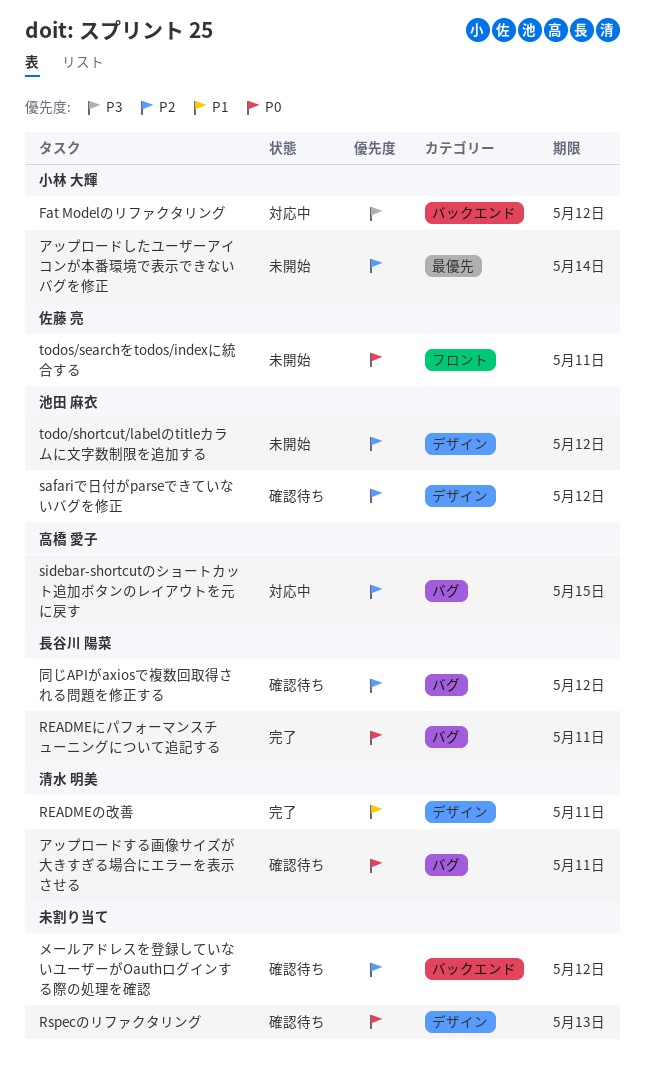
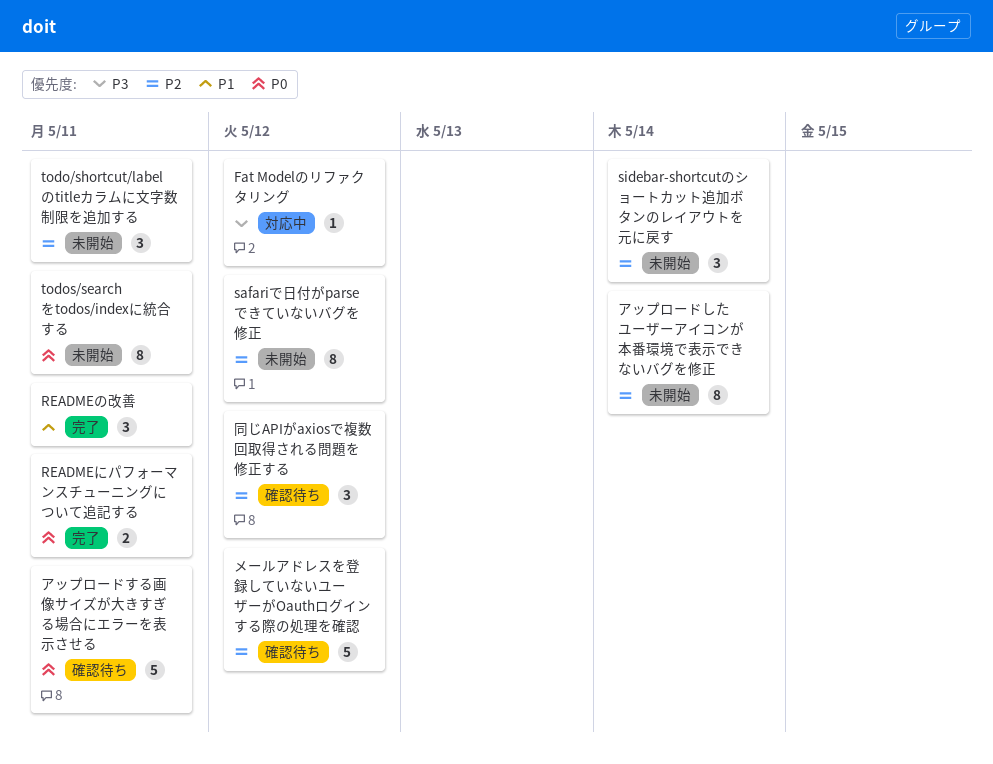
Rspecのリファクタリング: present -> none
safariで日付がparseできていないバグを修正, status: 確認待ち -> 未開始
sidebar-shortcutのショートカット追加ボタンのレイアウトを元に戻す, status: 対応中 -> 未開始
sidebar-shortcutのショートカット追加ボタンのレイアウトを元に戻す, due: May 15 -> May 14
todo/shortcut/labelのtitleカラムに文字数制限を追加する, due: May 12 -> May 11

